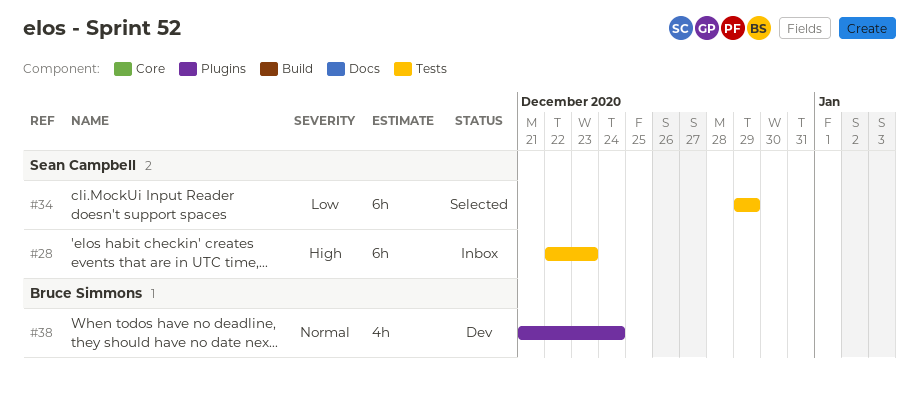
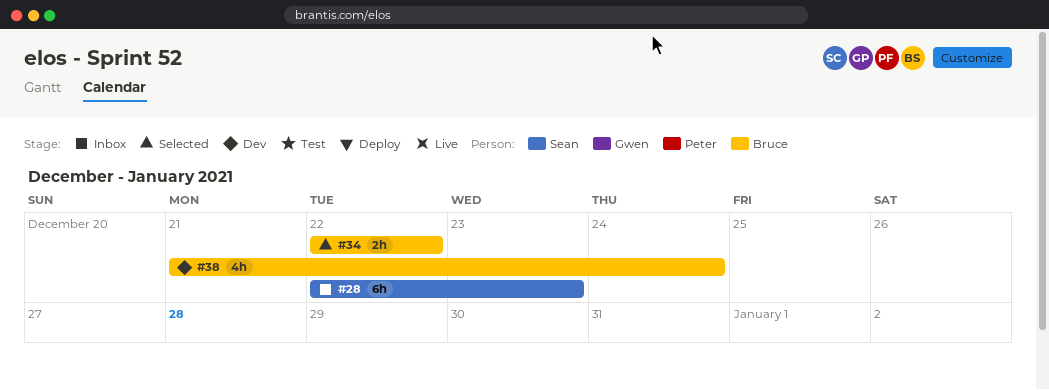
#34, owner: Sean Campbell -> Bruce Simmons
#34, estimate: 6h -> 2h
#34, start: Dec 29 -> Dec 22
#34, due: Dec 29 -> Dec 22

